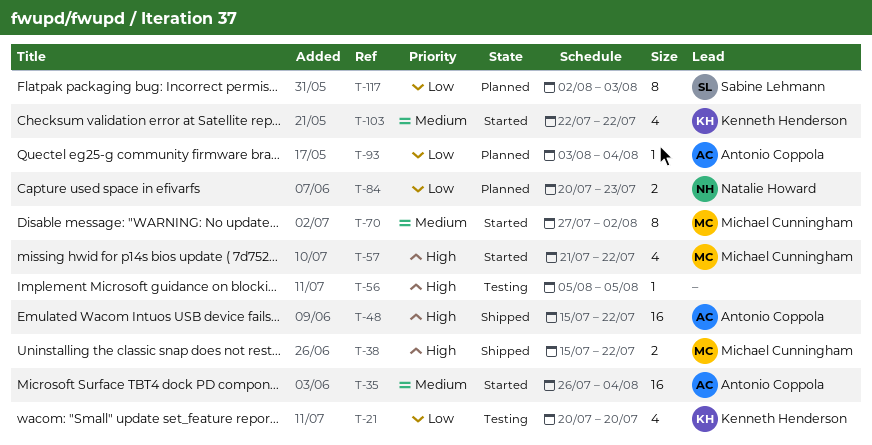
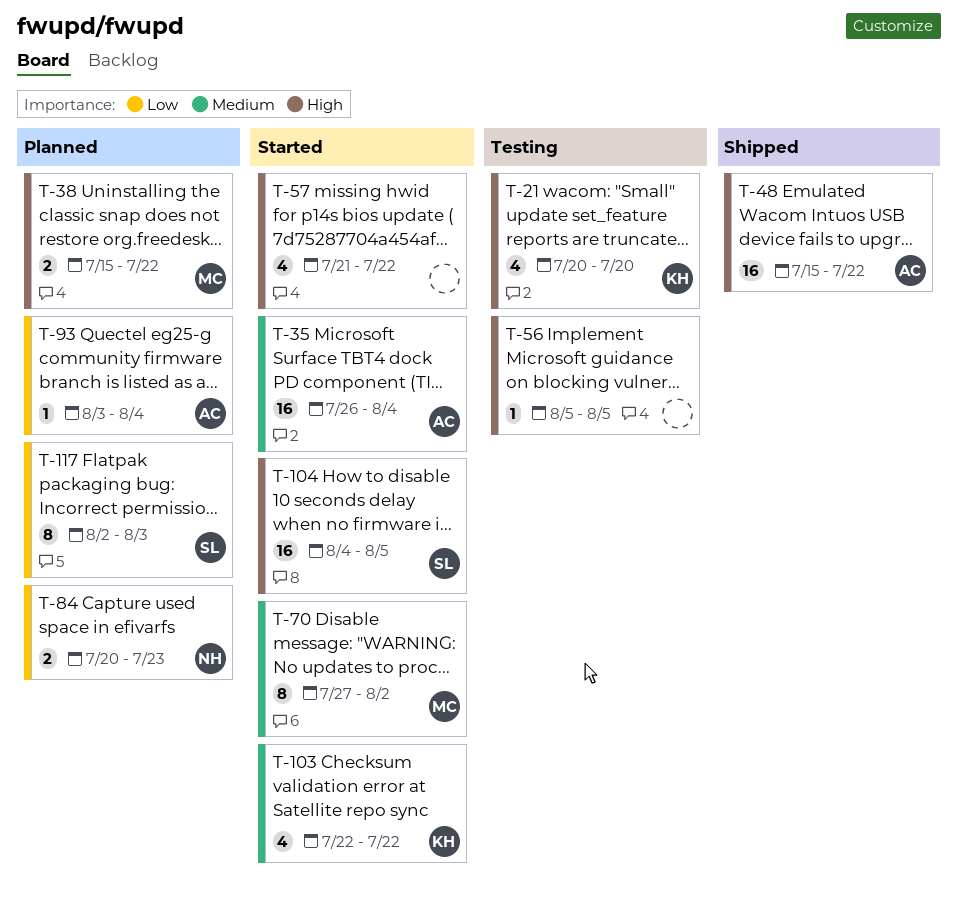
T-21, priority: Low -> High
T-38, status: Shipped -> Planned
T-57, owner: Michael Cunningham -> none
T-104: none -> present

